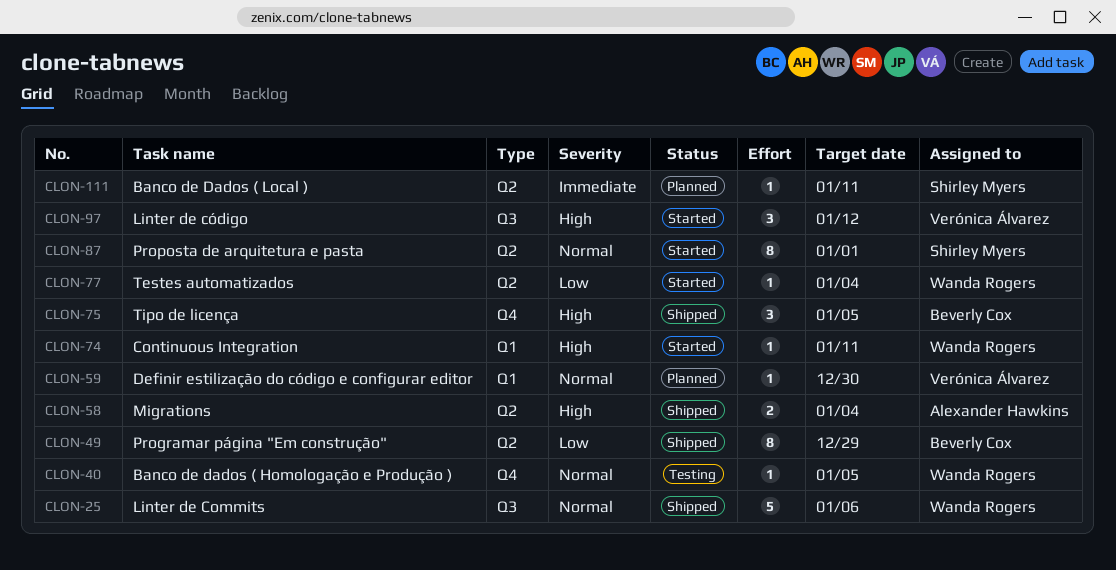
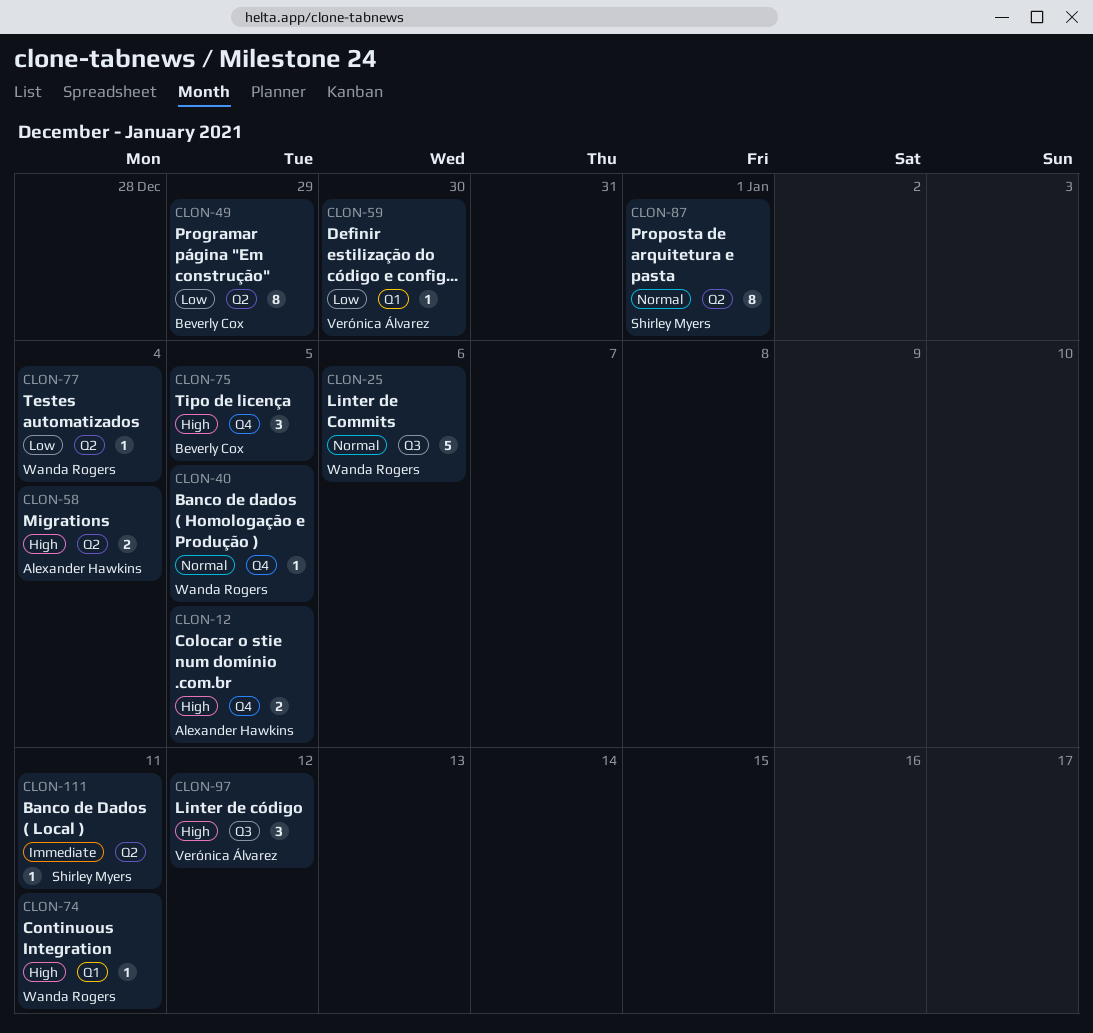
CLON-12: none -> present
CLON-59, priority: Normal -> Low

